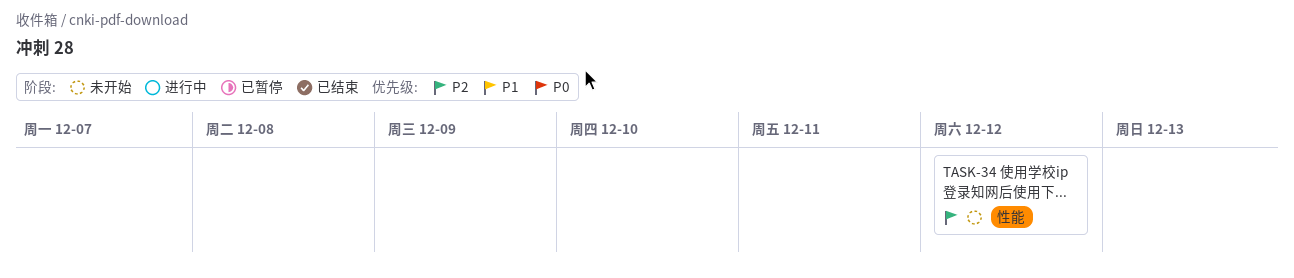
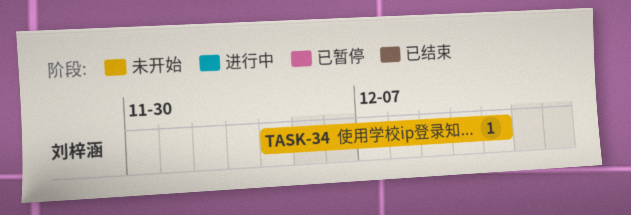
TASK-34, due: Dec 12 -> Dec 11

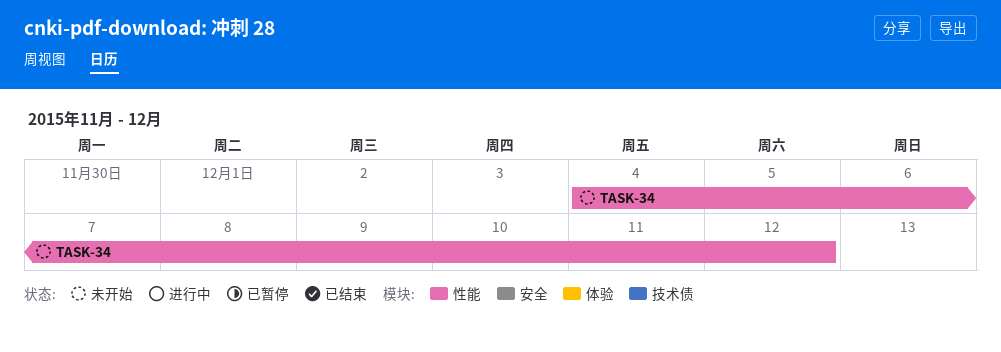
TASK-34, due: Dec 11 -> Dec 12

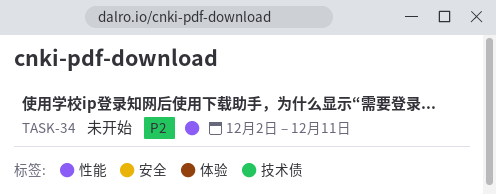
TASK-34, start: Dec 4 -> Dec 2
TASK-34, due: Dec 12 -> Dec 11

